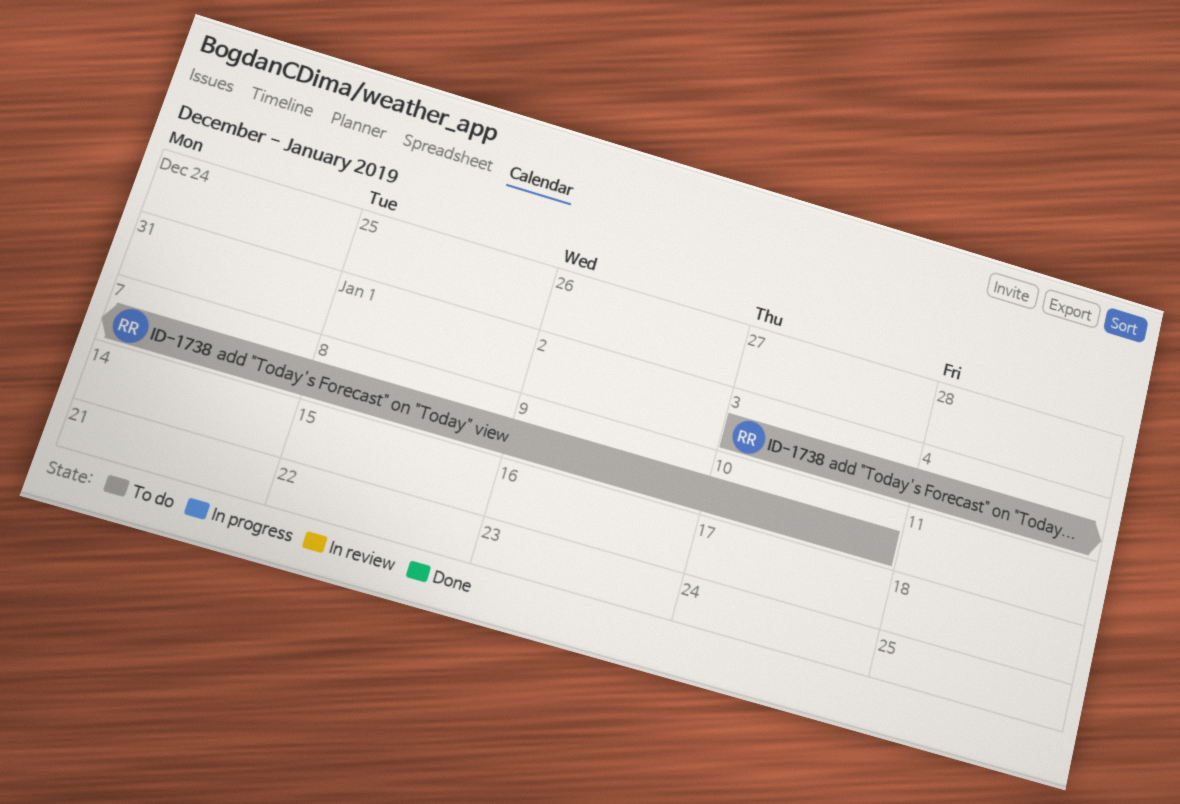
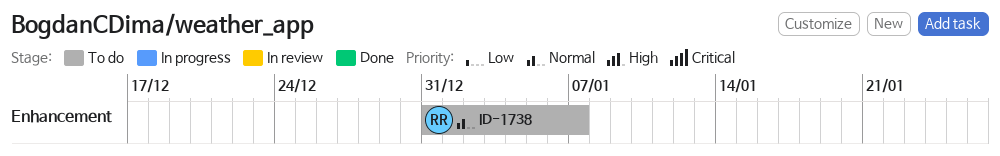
ID-1738, start: Jan 3 -> Dec 31
ID-1738, due: Jan 10 -> Jan 7

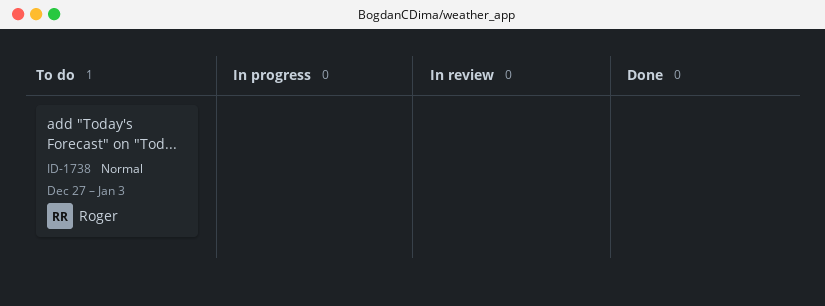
ID-1738, start: Dec 31 -> Dec 27
ID-1738, due: Jan 7 -> Jan 3

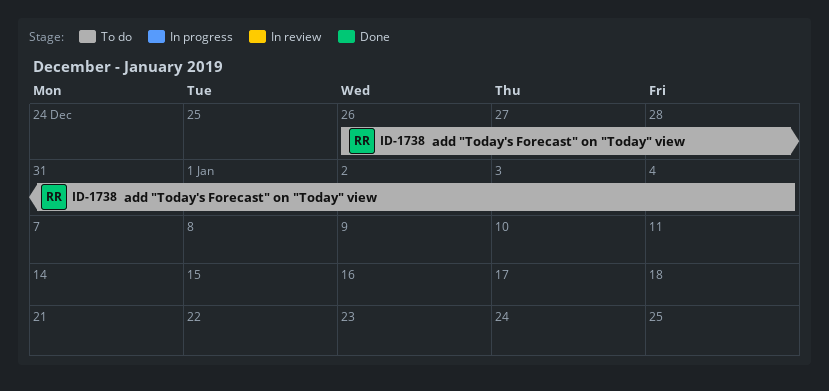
ID-1738, start: Dec 27 -> Dec 26
ID-1738, due: Jan 3 -> Jan 4

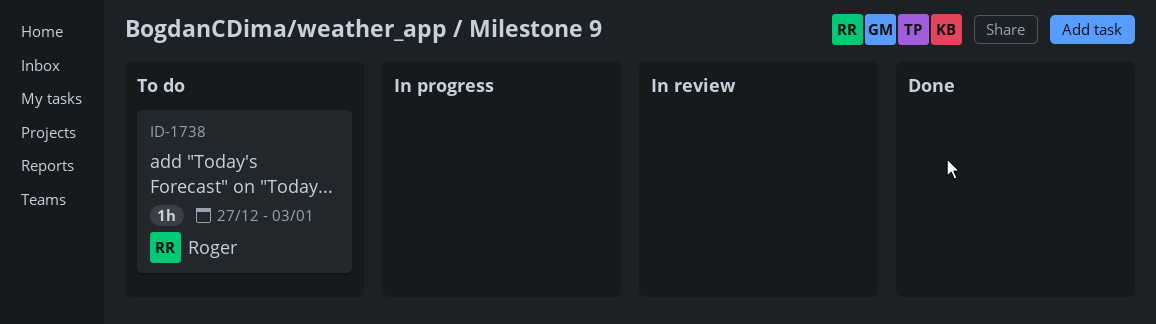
ID-1738, start: Dec 26 -> Dec 27
ID-1738, due: Jan 4 -> Jan 3

